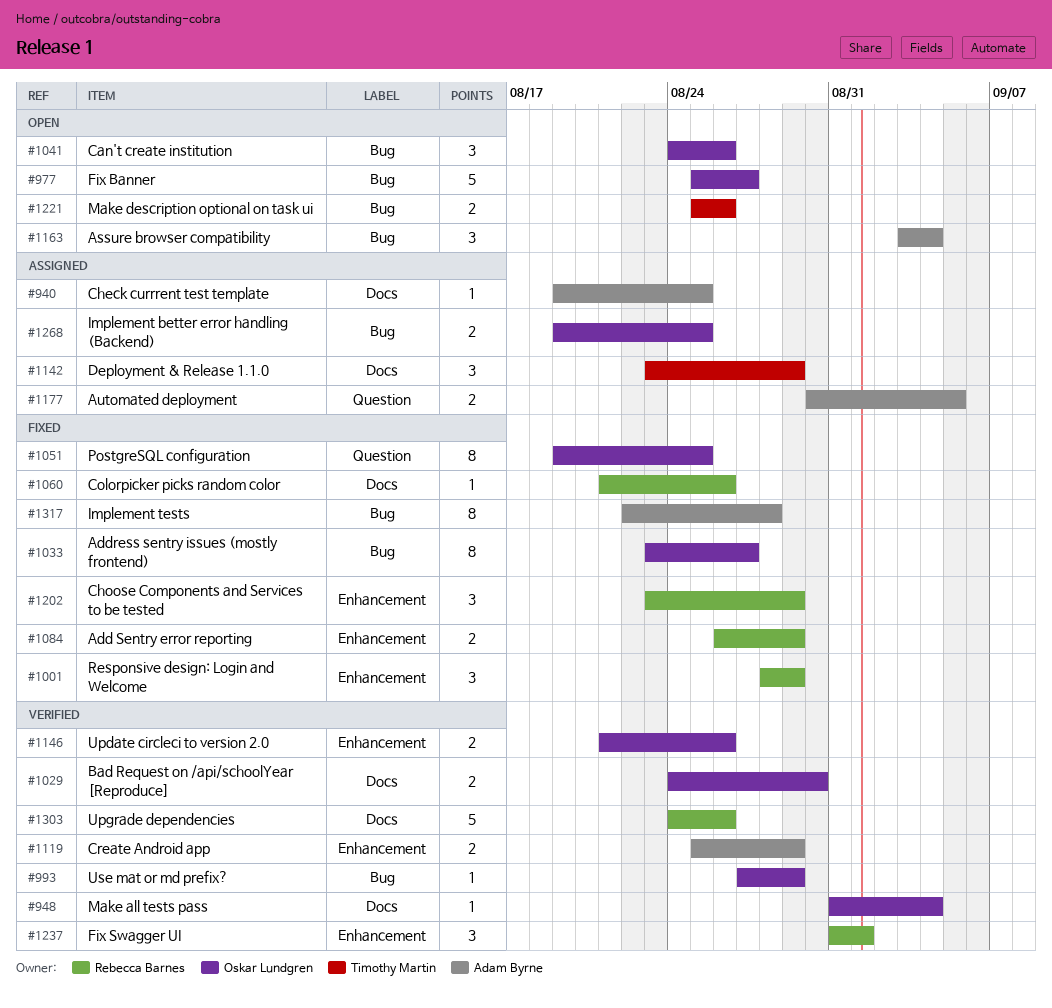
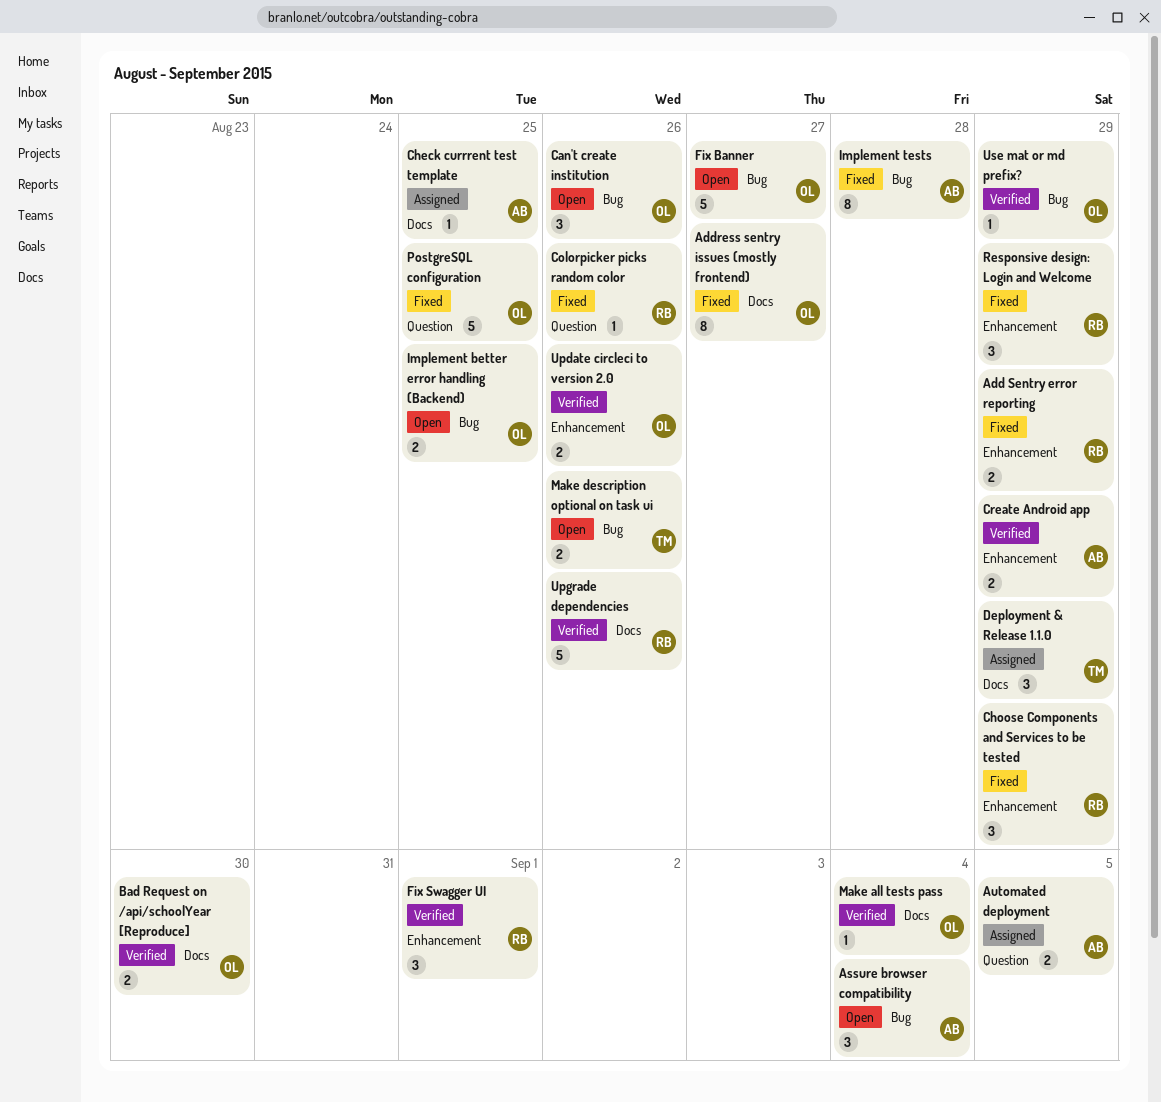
Address sentry issues (mostly frontend), label: Bug -> Docs
Colorpicker picks random color, label: Docs -> Question
Implement better error handling (Backend), status: Assigned -> Open
PostgreSQL configuration, estimate: 8 -> 5

